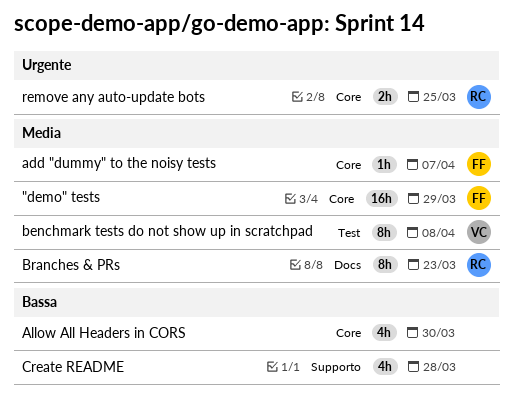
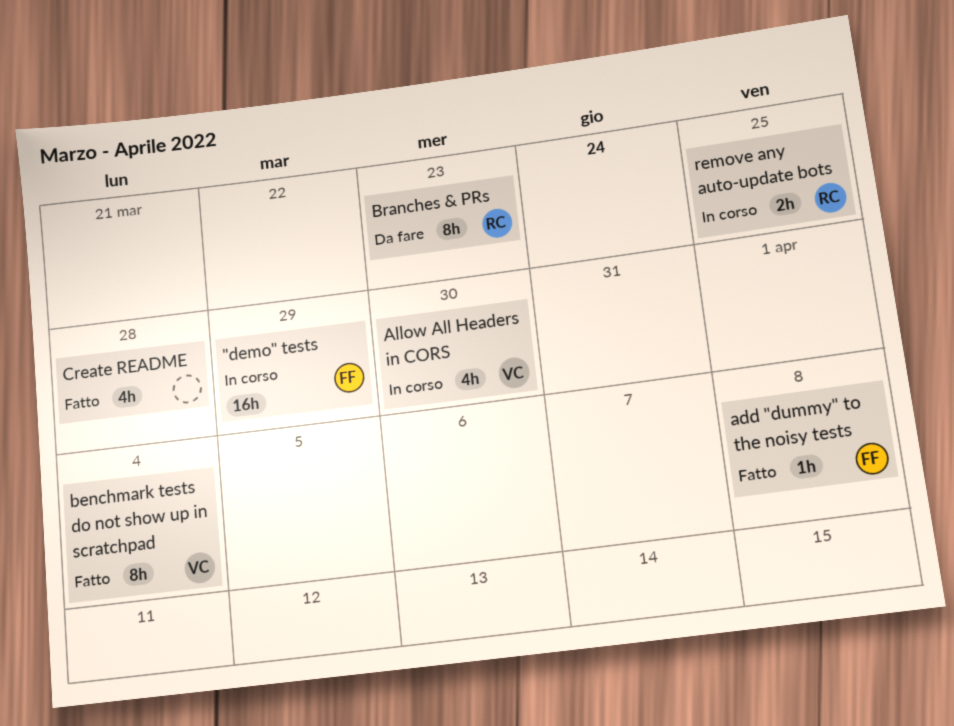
add "dummy" to the noisy tests, due: Apr 7 -> Apr 8
Allow All Headers in CORS, owner: none -> VC
benchmark tests do not show up in scratchpad, due: Apr 8 -> Apr 4

